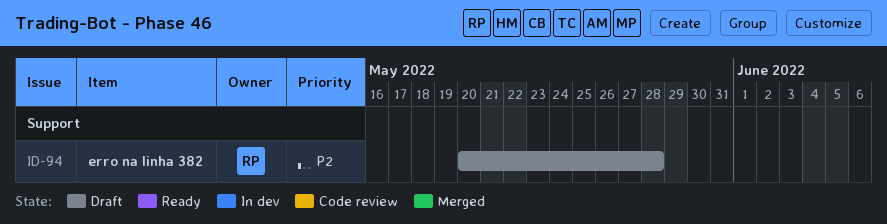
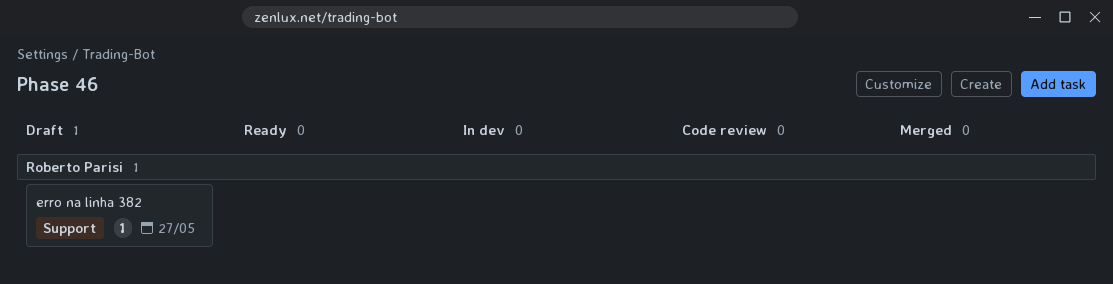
erro na linha 382, due: May 28 -> May 27

